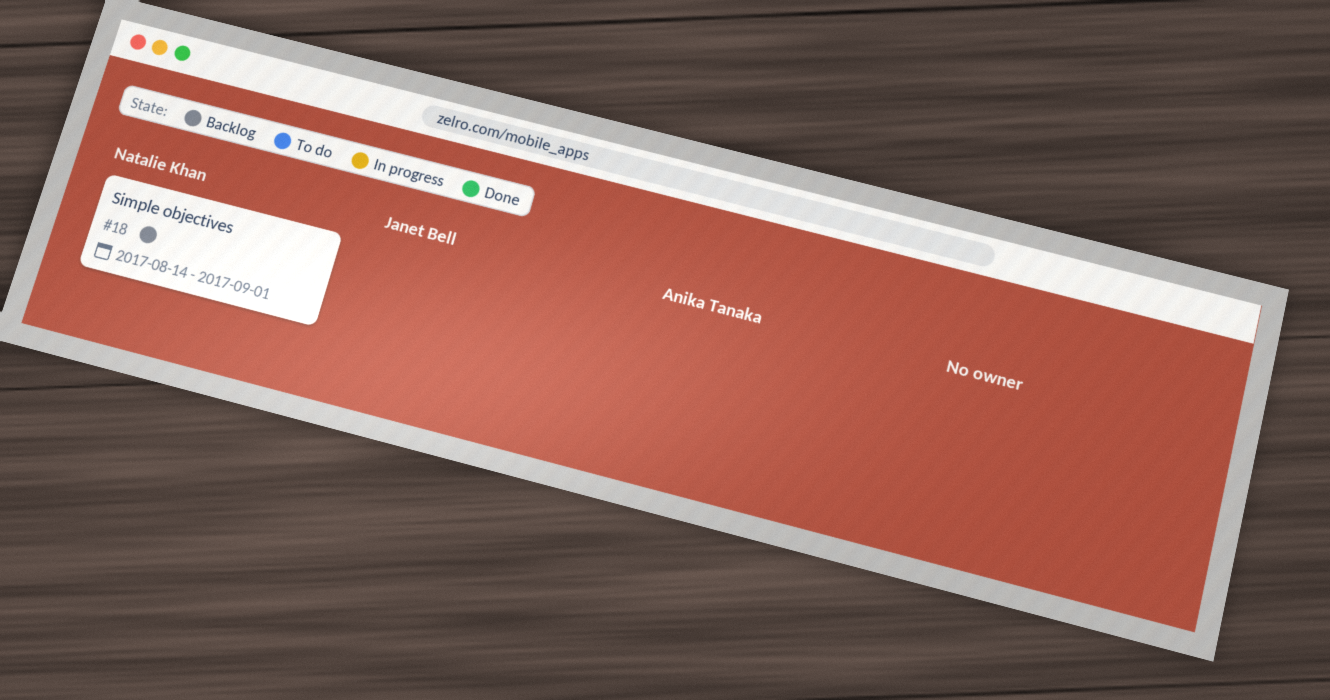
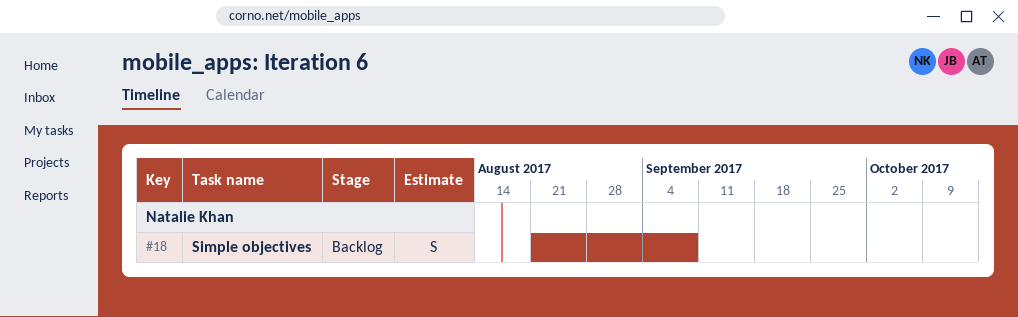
#18, start: Aug 14 -> Aug 21
#18, due: Sep 1 -> Sep 8

